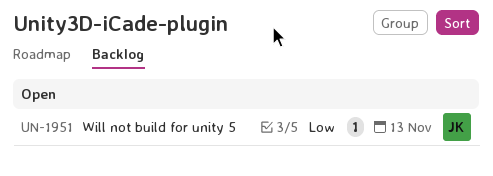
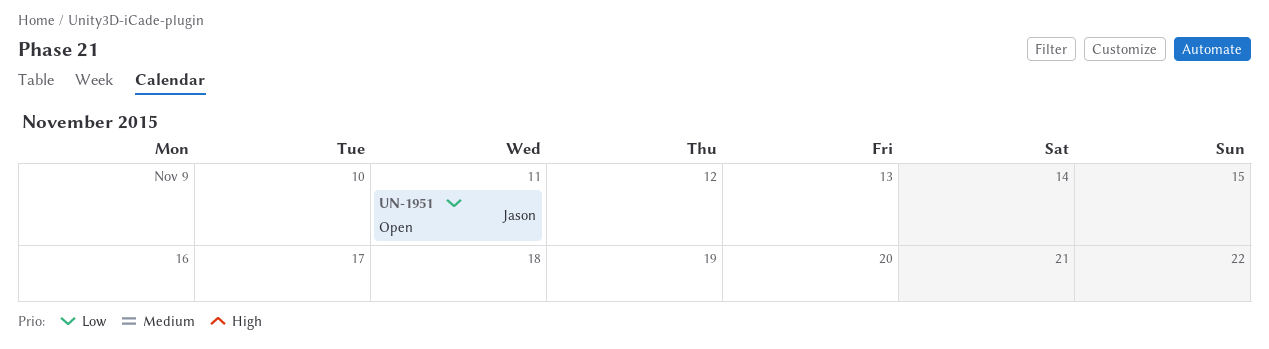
UN-1951, due: Nov 13 -> Nov 11

